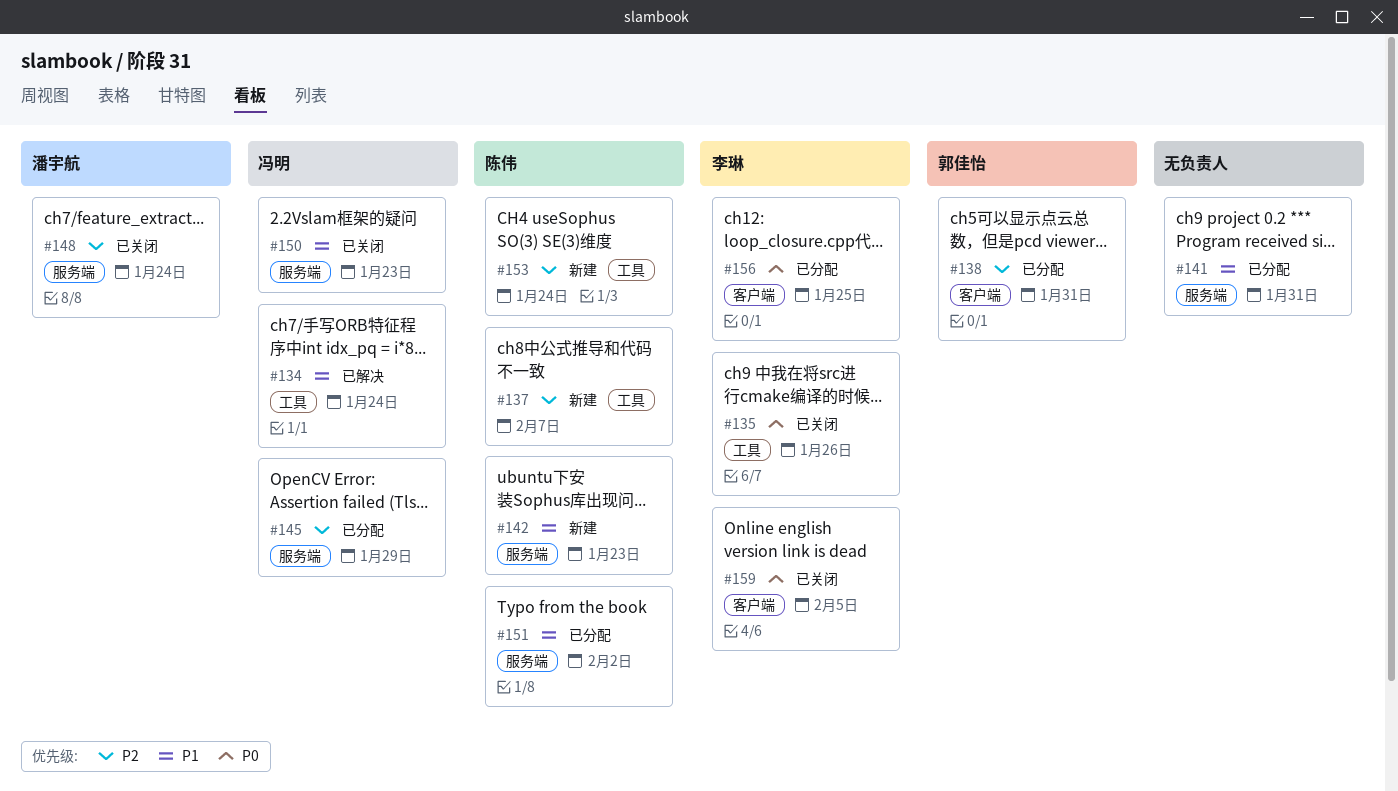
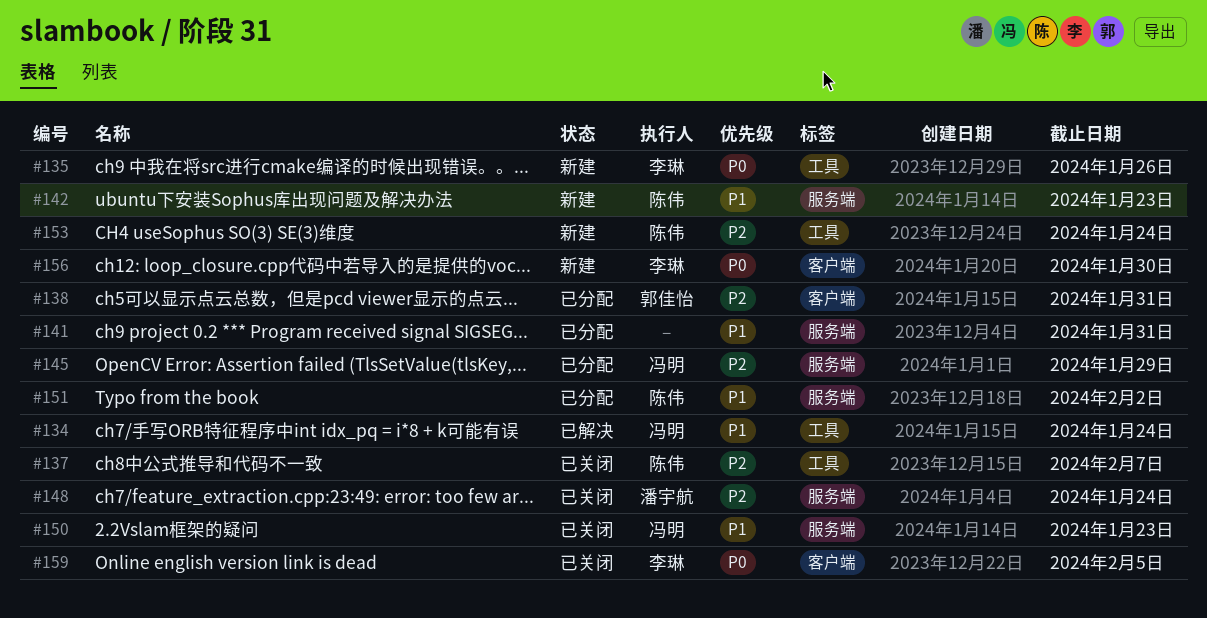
#135, status: 已关闭 -> 新建
#137, status: 新建 -> 已关闭
#156, status: 已分配 -> 新建
#156, due: Jan 25 -> Jan 30

